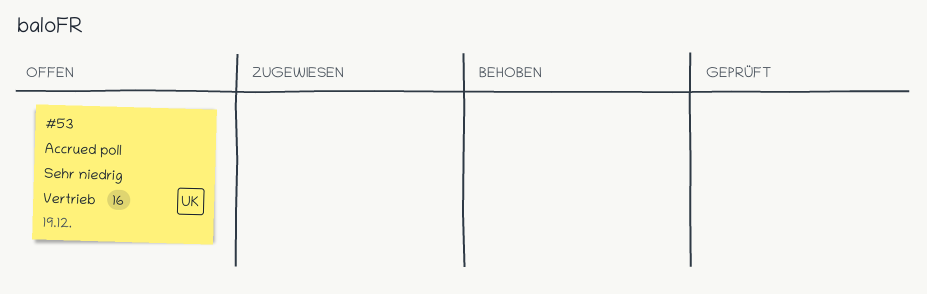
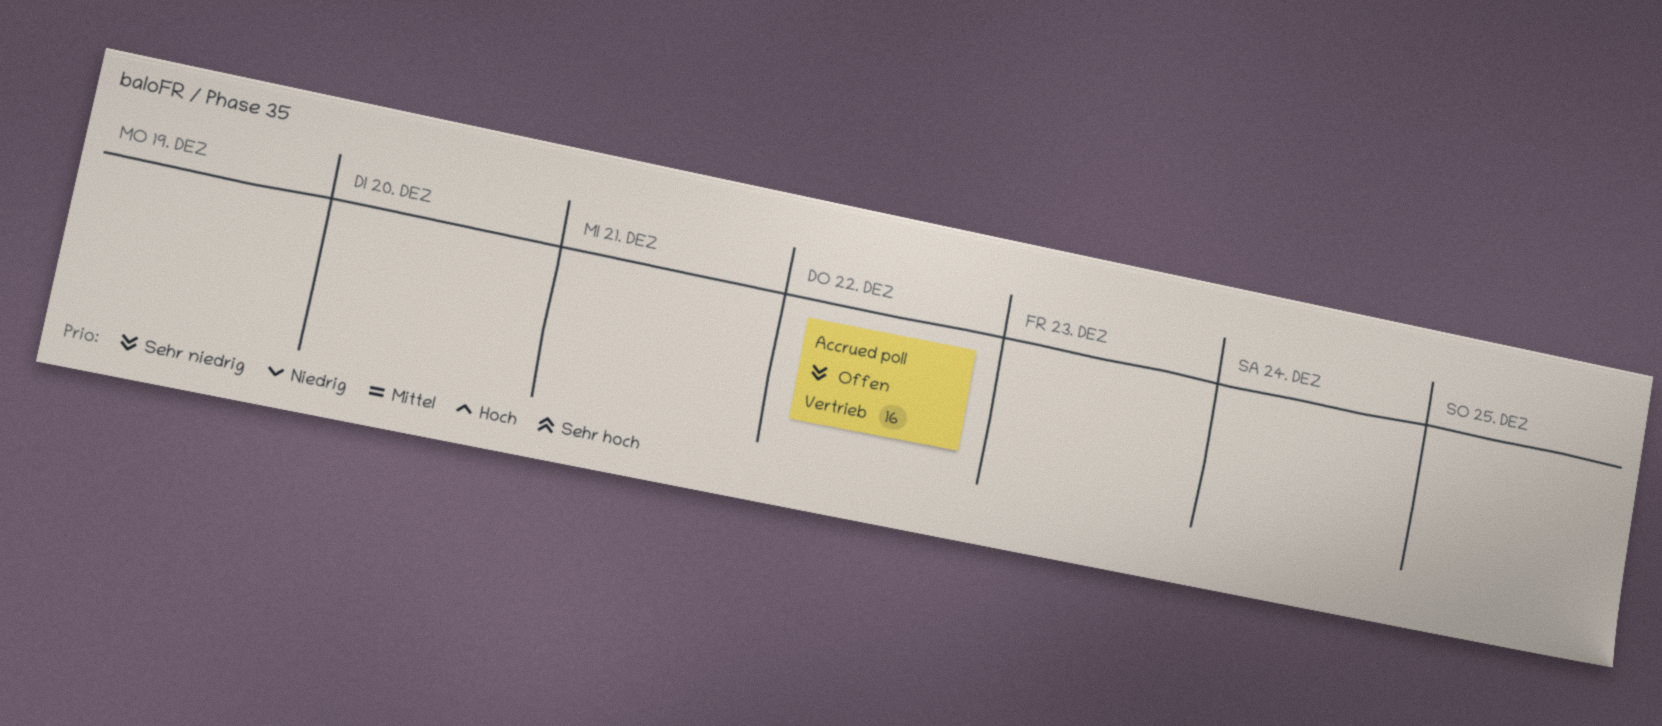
Accrued poll, due: Dec 19 -> Dec 22

